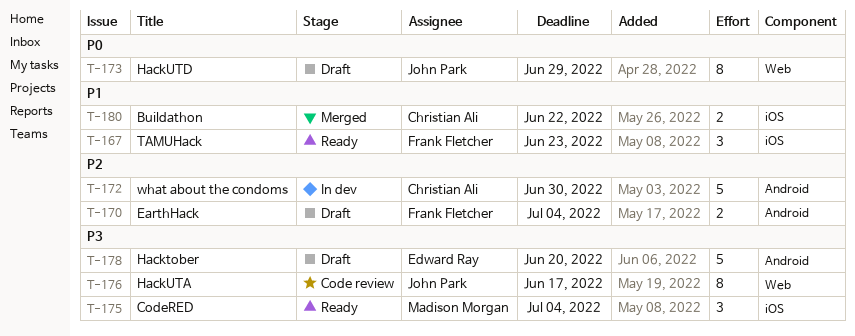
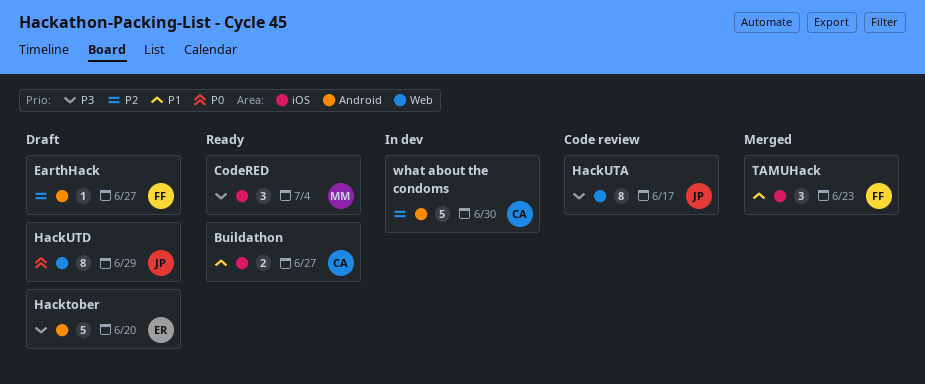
Buildathon, status: Merged -> Ready
Buildathon, due: Jun 22 -> Jun 27
EarthHack, estimate: 2 -> 1
EarthHack, due: Jul 4 -> Jun 27
TAMUHack, status: Ready -> Merged

